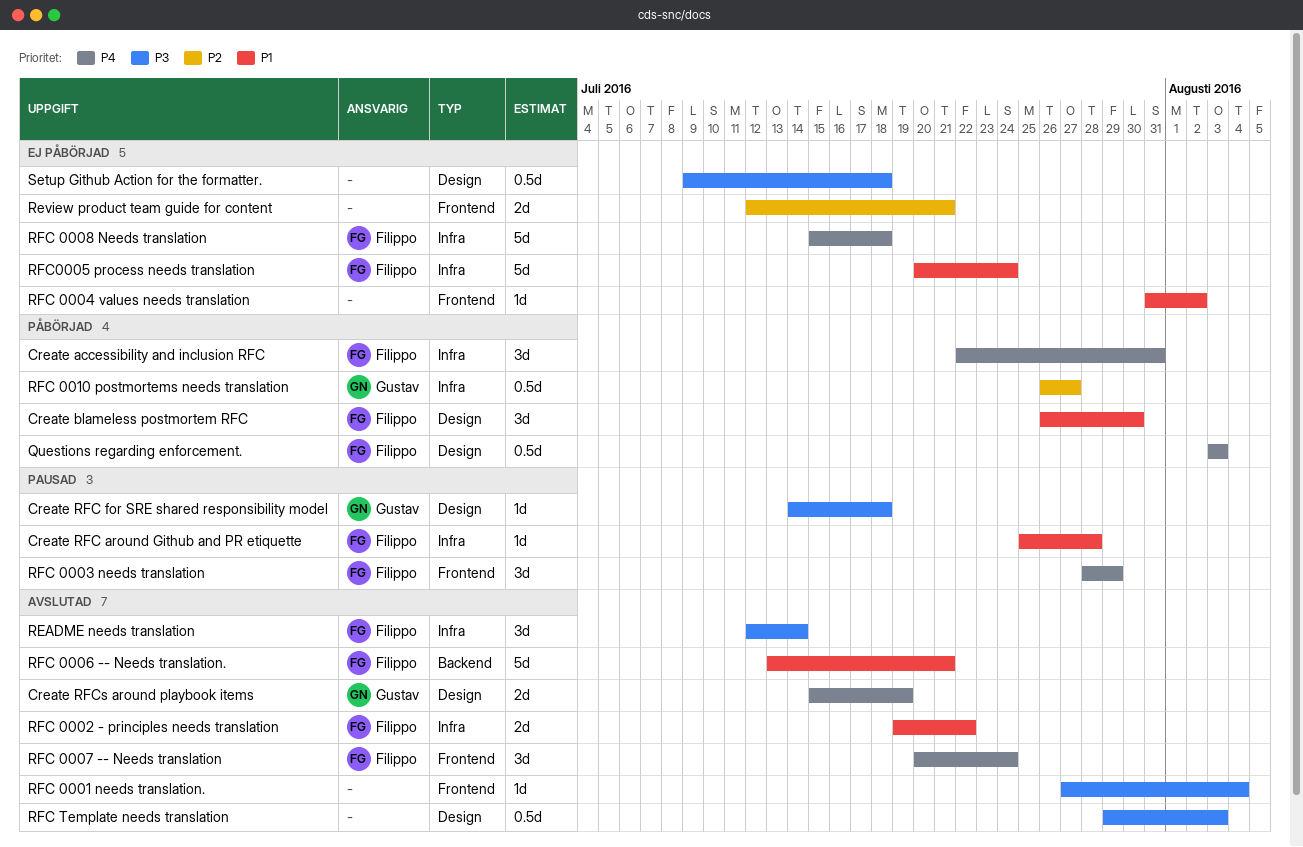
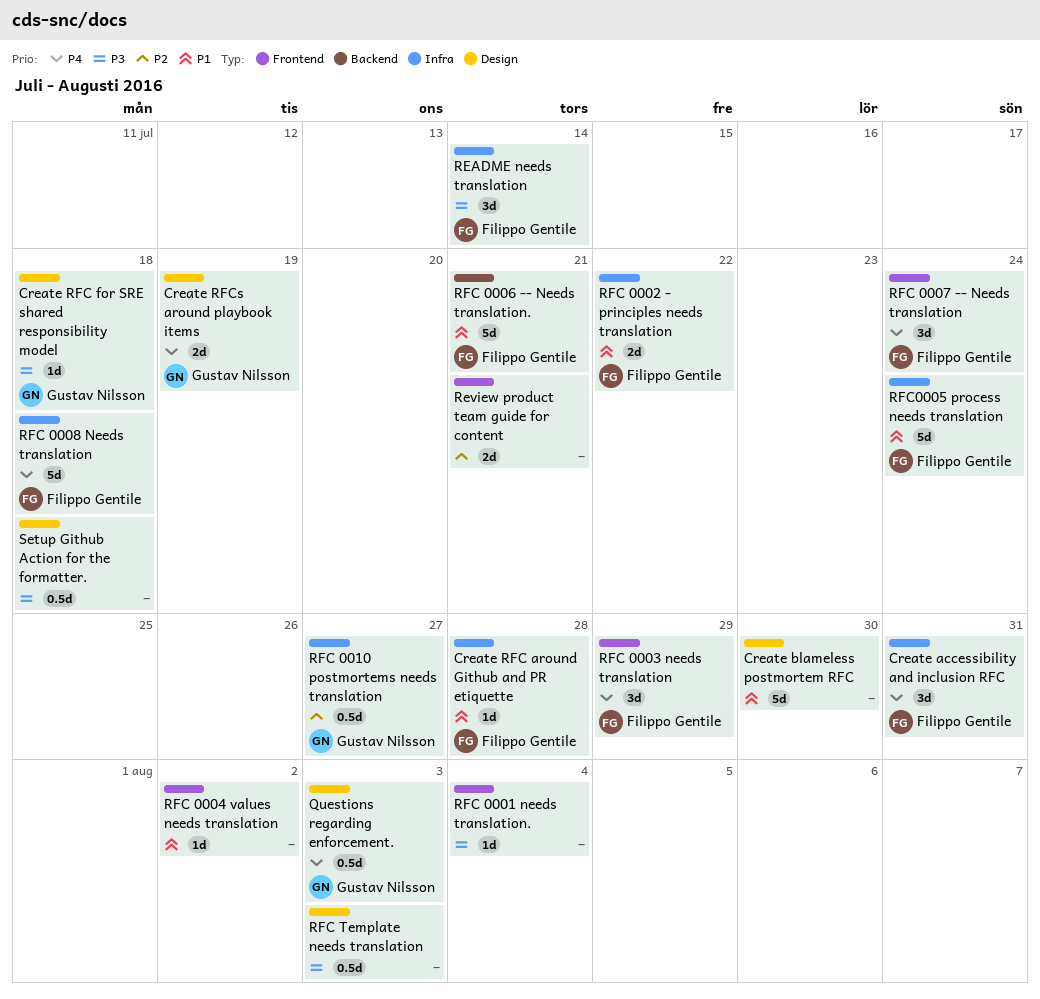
Create blameless postmortem RFC, owner: Filippo Gentile -> none
Create blameless postmortem RFC, estimate: 3d -> 5d
Questions regarding enforcement., owner: Filippo Gentile -> Gustav Nilsson

